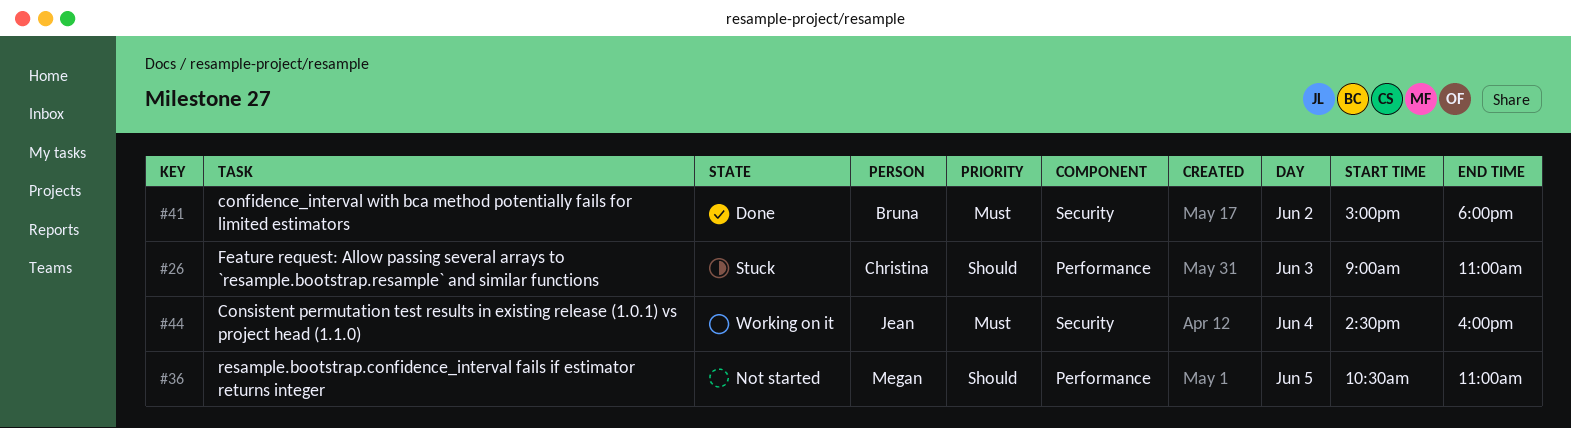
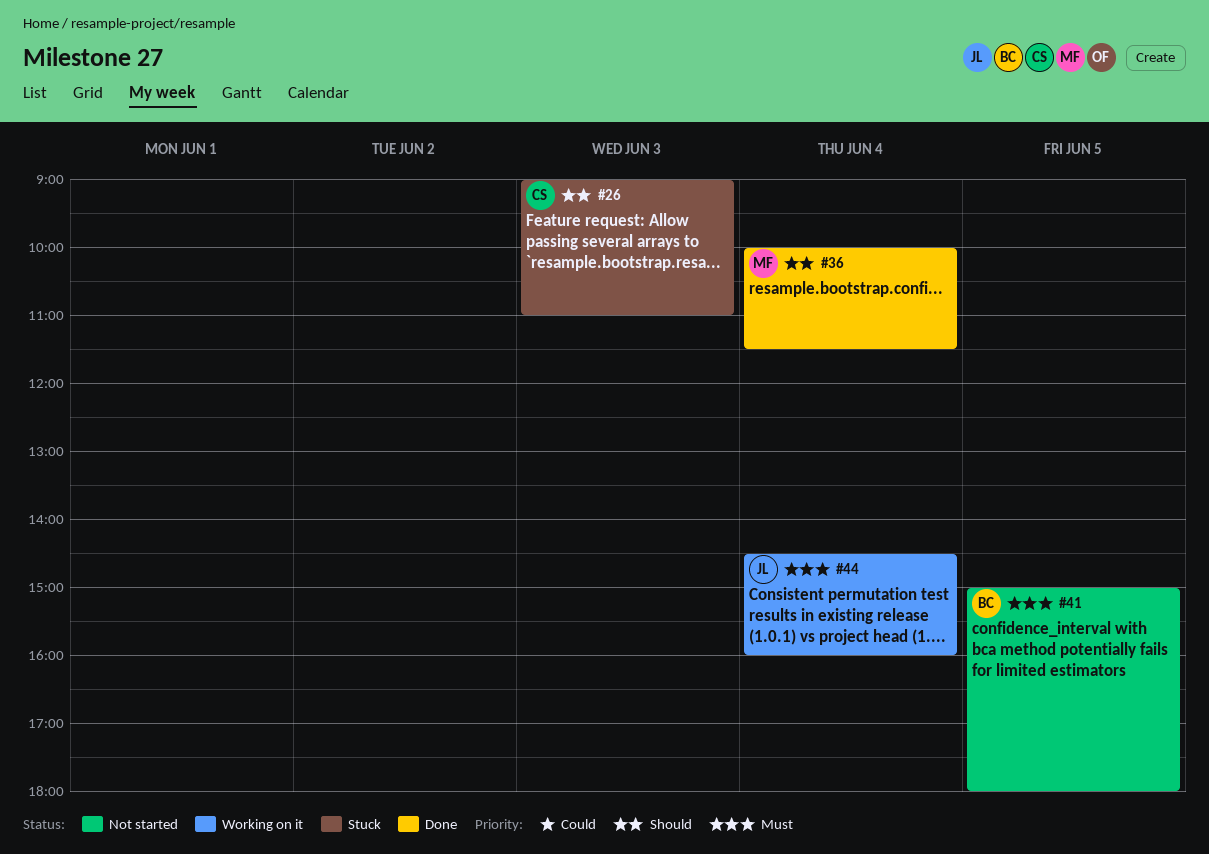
#36, status: Not started -> Done
#36, day: Jun 5 -> Jun 4
#36, begins: 10:30 -> 10:00
#36, ends: 11:00 -> 11:30
#41, status: Done -> Not started
#41, day: Jun 2 -> Jun 5

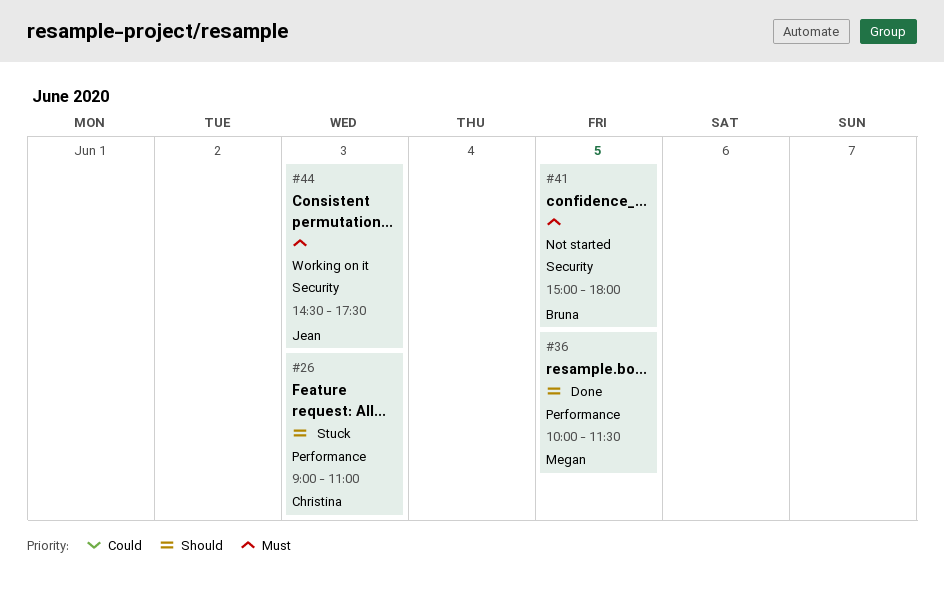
#36, day: Jun 4 -> Jun 5
#44, day: Jun 4 -> Jun 3
#44, ends: 16:00 -> 17:30

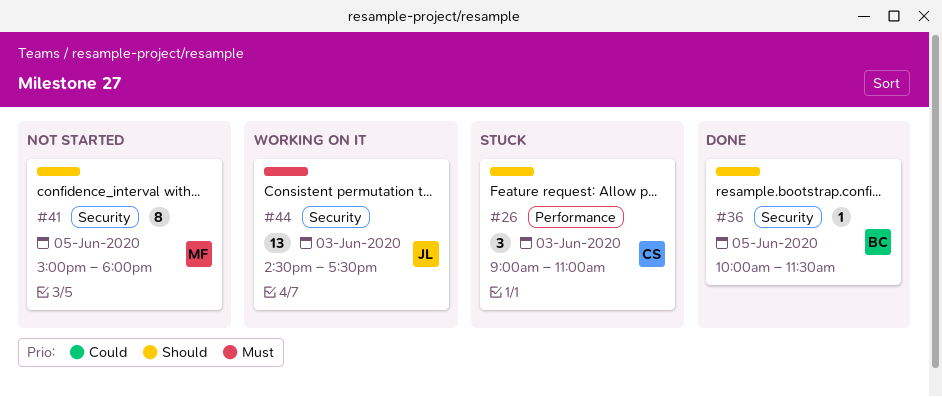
#36, owner: Megan -> Bruna
#36, label: Performance -> Security
#41, owner: Bruna -> Megan
#41, priority: Must -> Should

